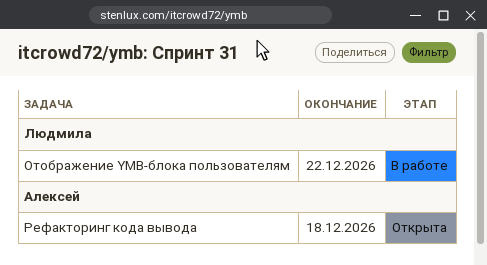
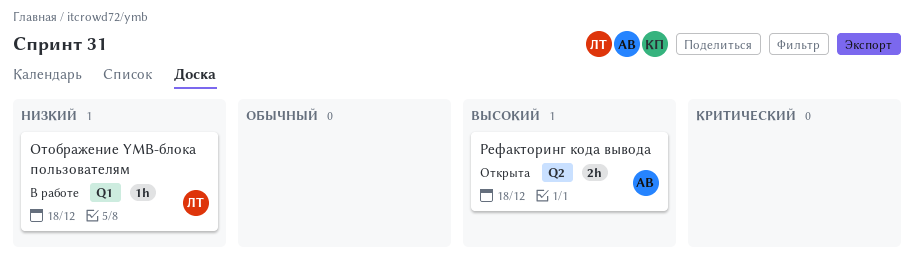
Отображение YMB-блока пользователям, due: Dec 22 -> Dec 18

